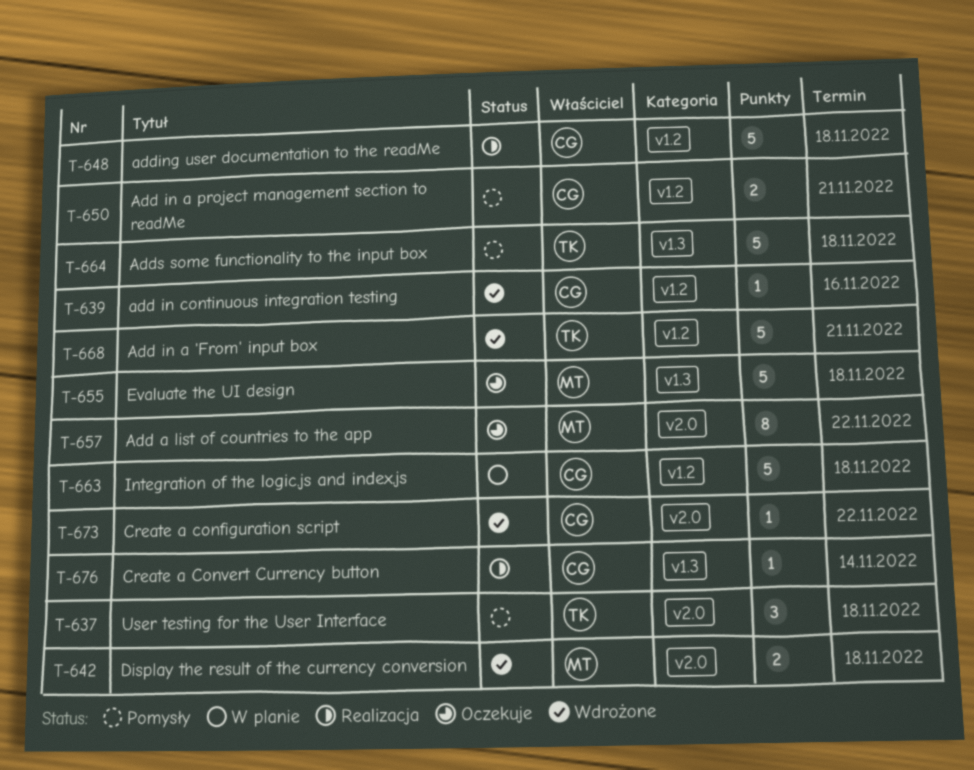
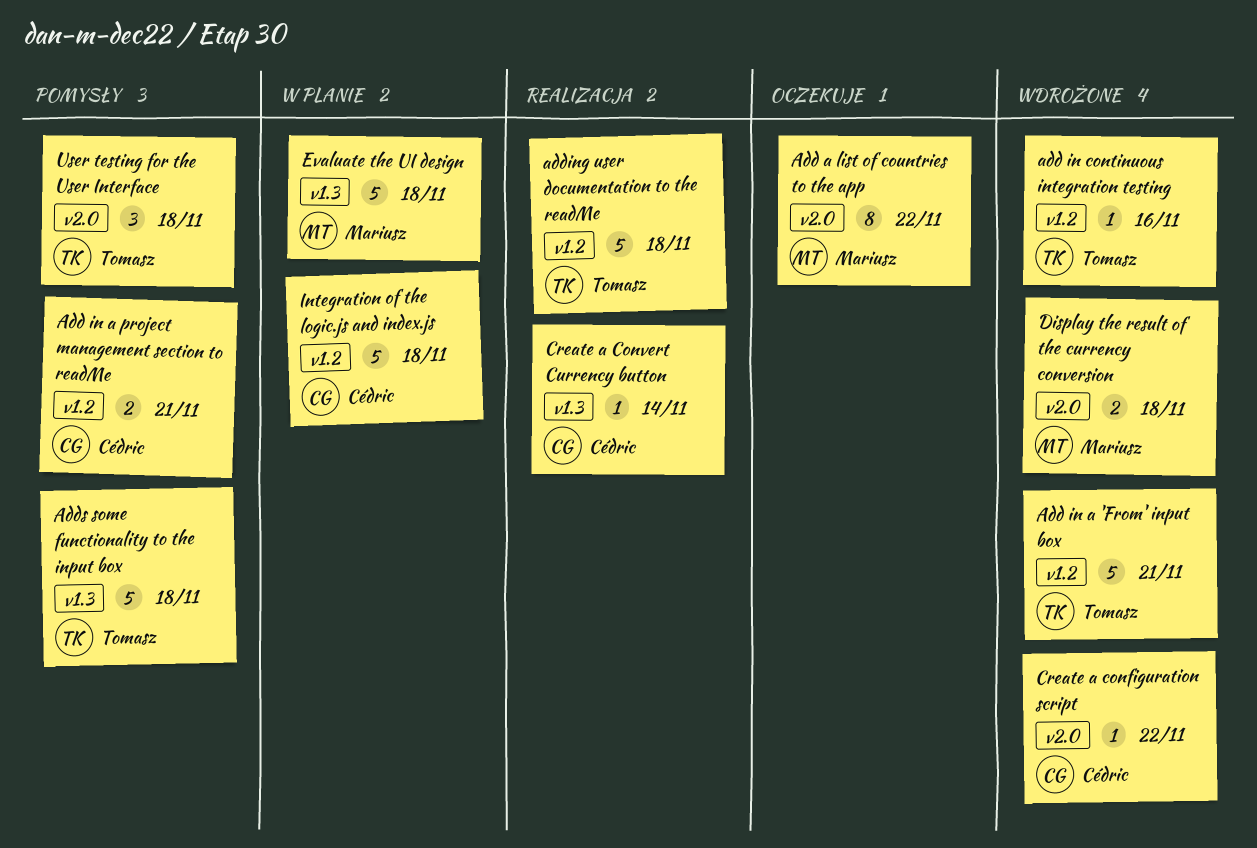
add in continuous integration testing, owner: Cédric -> Tomasz
adding user documentation to the readMe, owner: Cédric -> Tomasz
Evaluate the UI design, status: Oczekuje -> W planie

